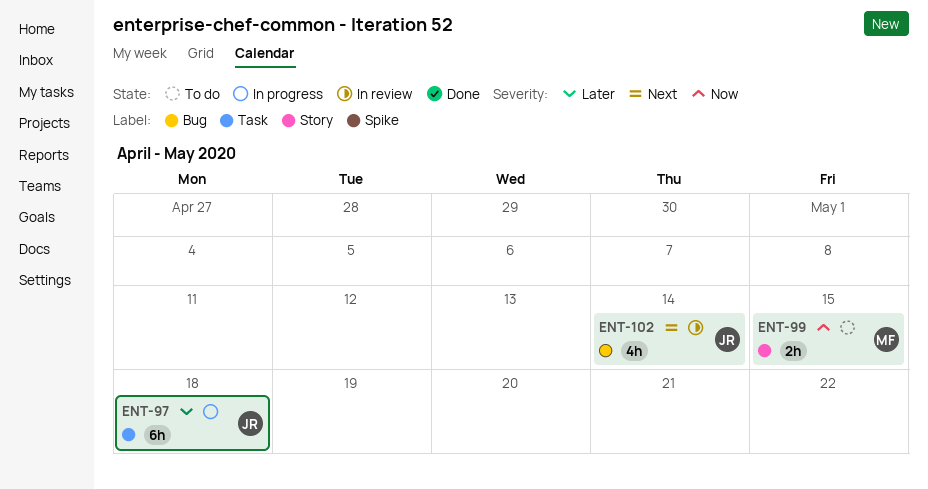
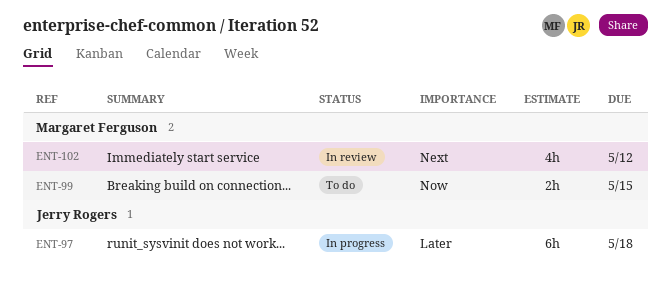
ENT-102, owner: Jerry Rogers -> Margaret Ferguson
ENT-102, due: May 14 -> May 12

